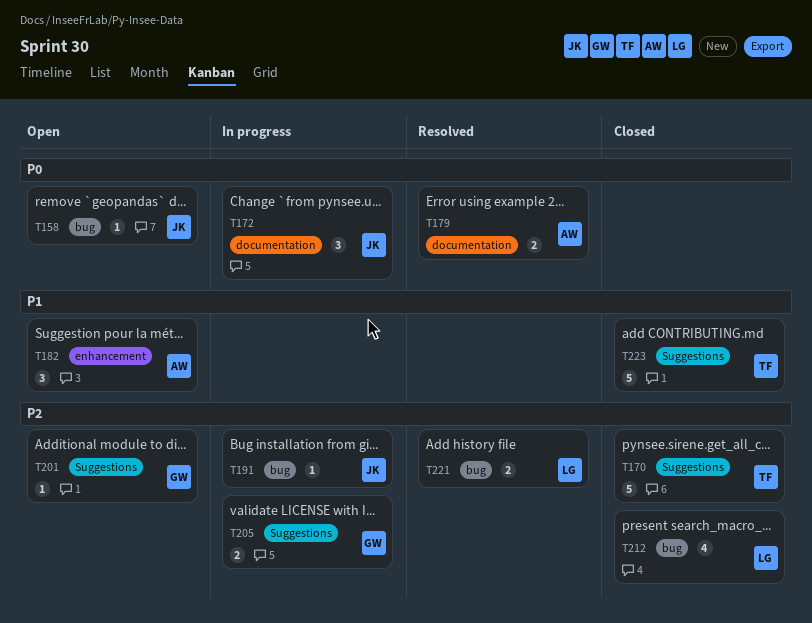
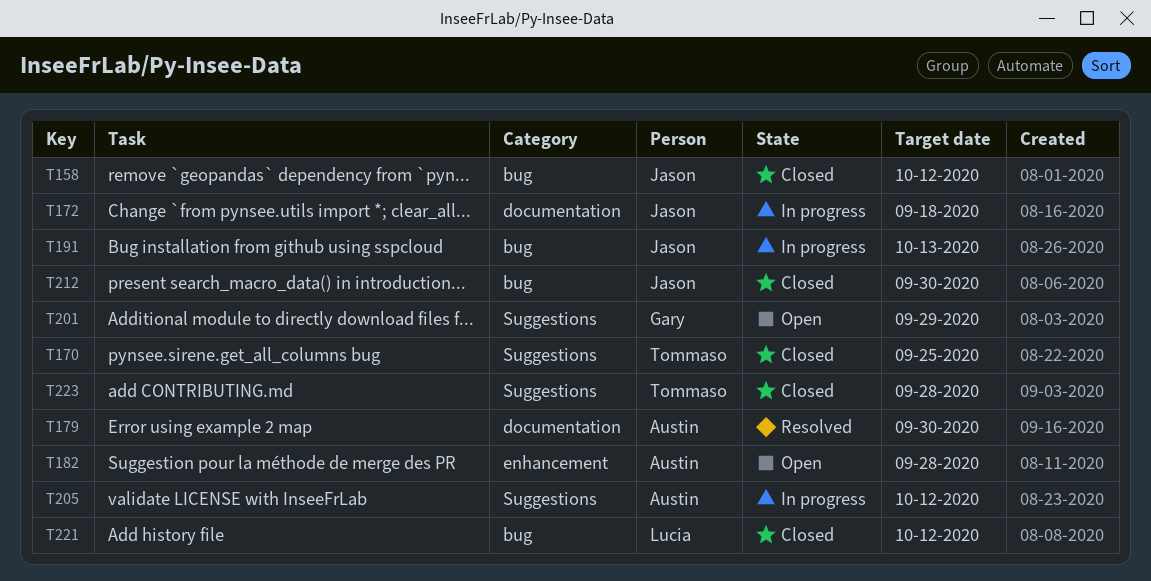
T158, status: Open -> Closed
T205, owner: Gary -> Austin
T212, owner: Lucia -> Jason
T221, status: Resolved -> Closed

